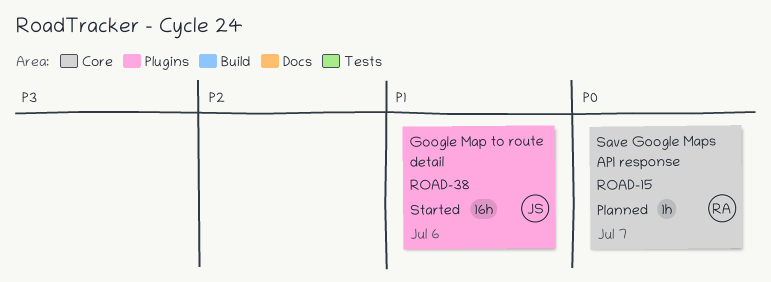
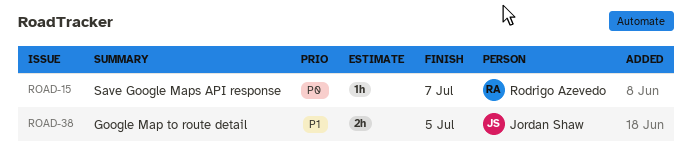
ROAD-38, estimate: 16h -> 2h
ROAD-38, due: Jul 6 -> Jul 5

